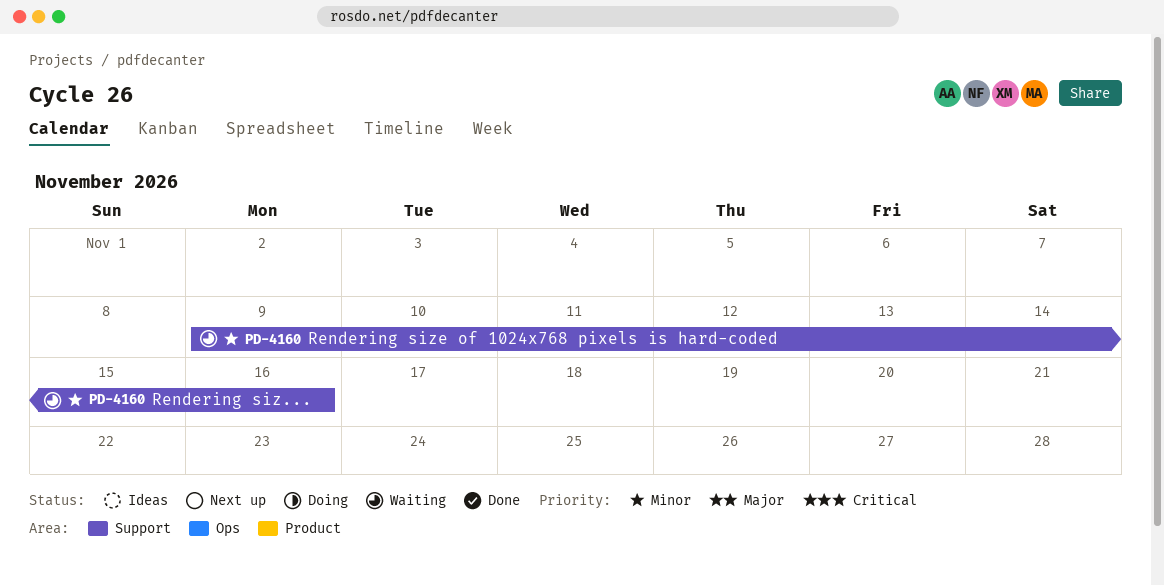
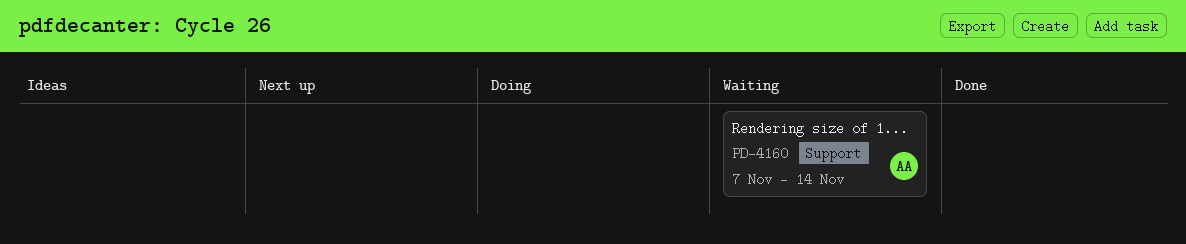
PD-4160, start: Nov 9 -> Nov 7
PD-4160, due: Nov 16 -> Nov 14

